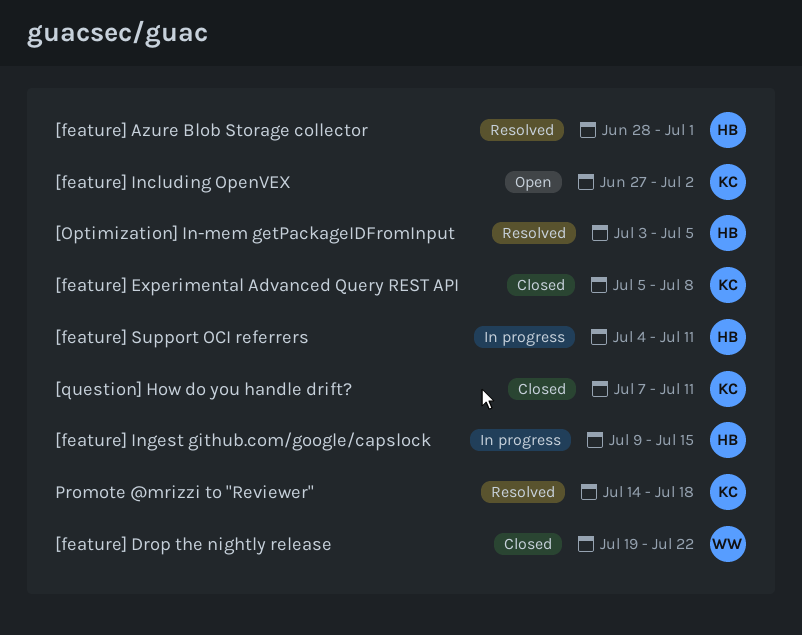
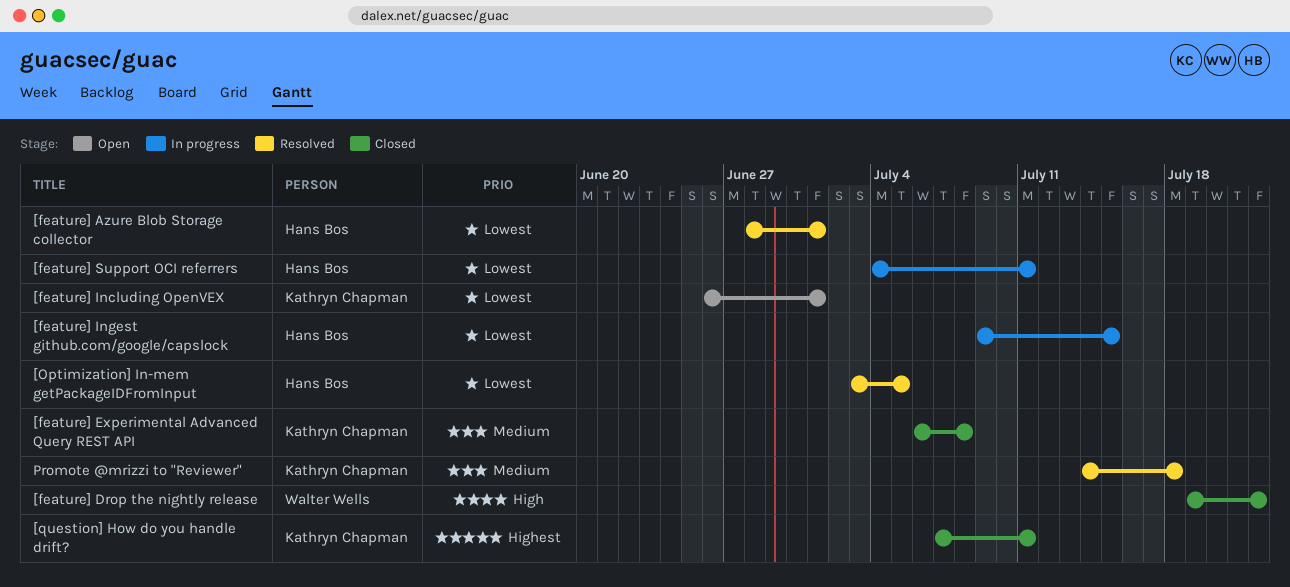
[feature] Experimental Advanced Query REST API, start: Jul 5 -> Jul 6
[feature] Including OpenVEX, start: Jun 27 -> Jun 26
[feature] Including OpenVEX, due: Jul 2 -> Jul 1

